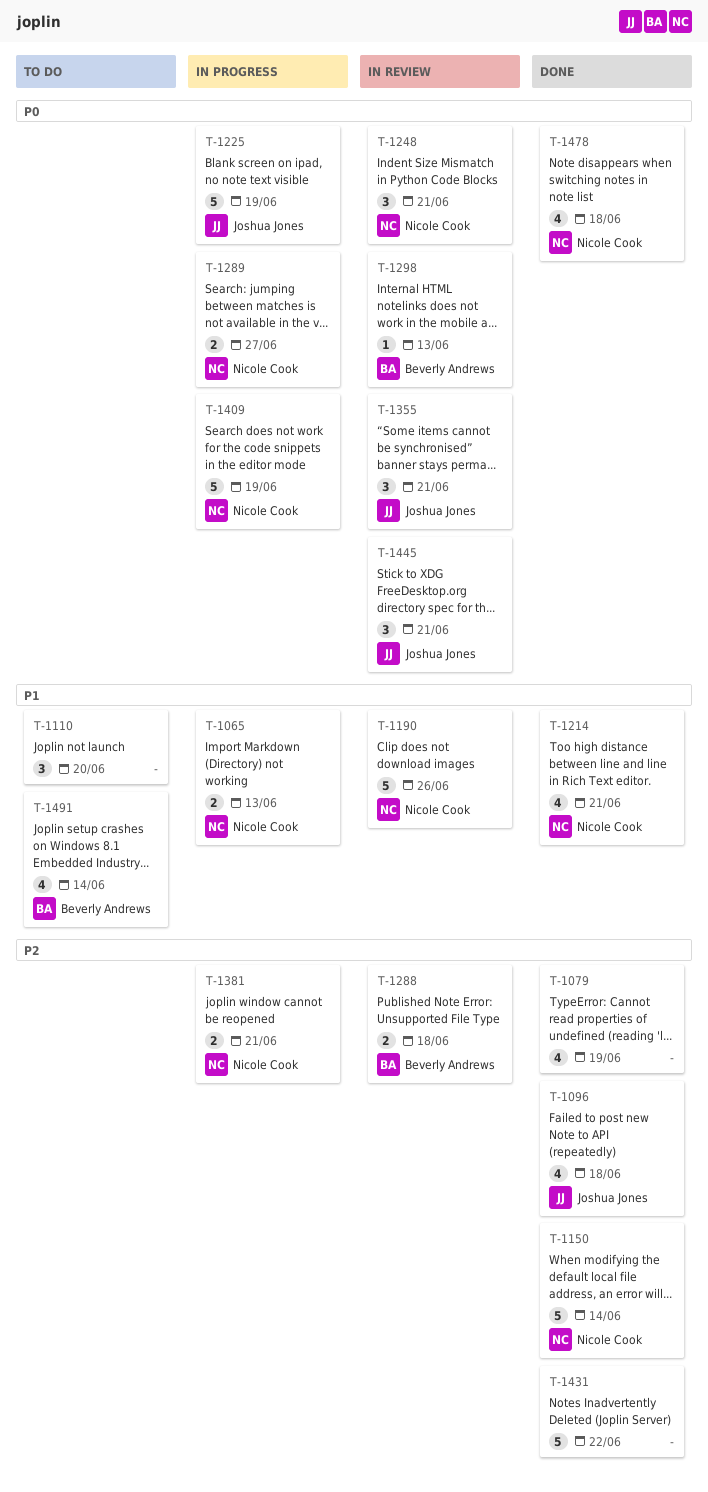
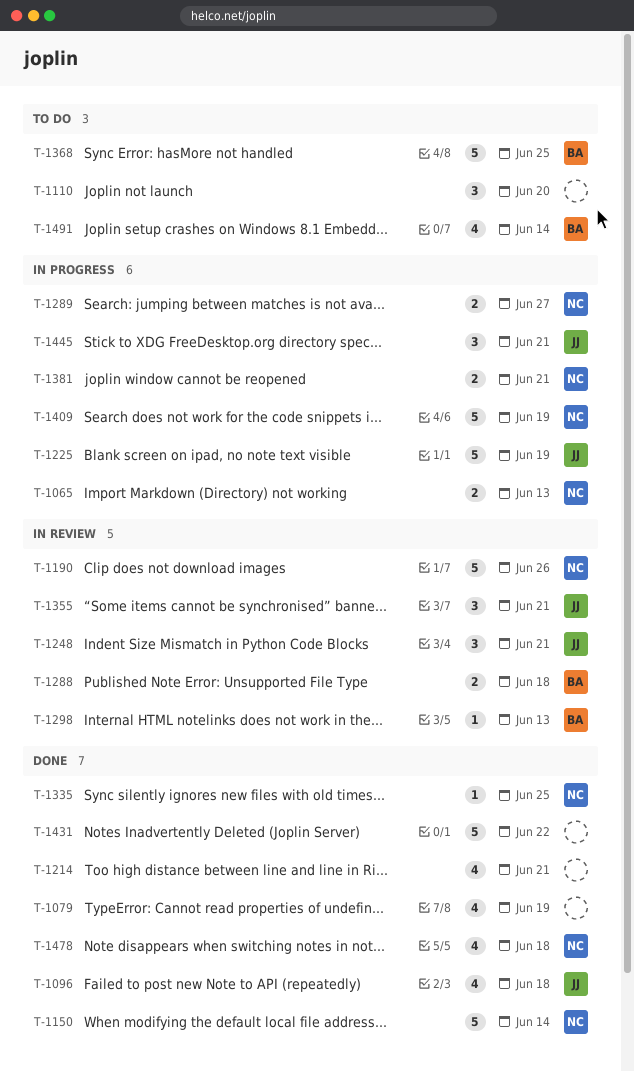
T-1214, owner: Nicole Cook -> none
T-1248, owner: Nicole Cook -> Joshua Jones
T-1335: none -> present
T-1368: none -> present
T-1445, status: In review -> In progress

